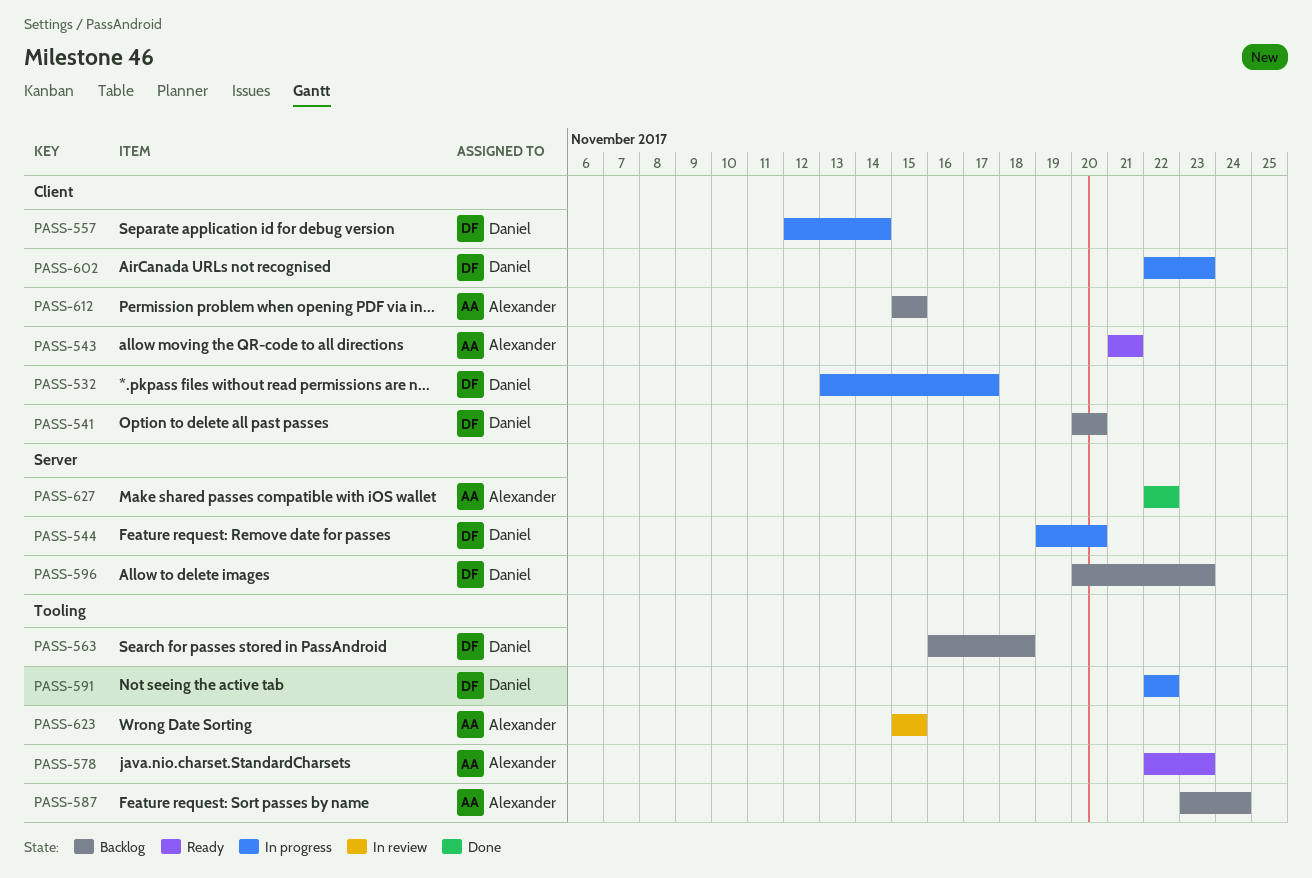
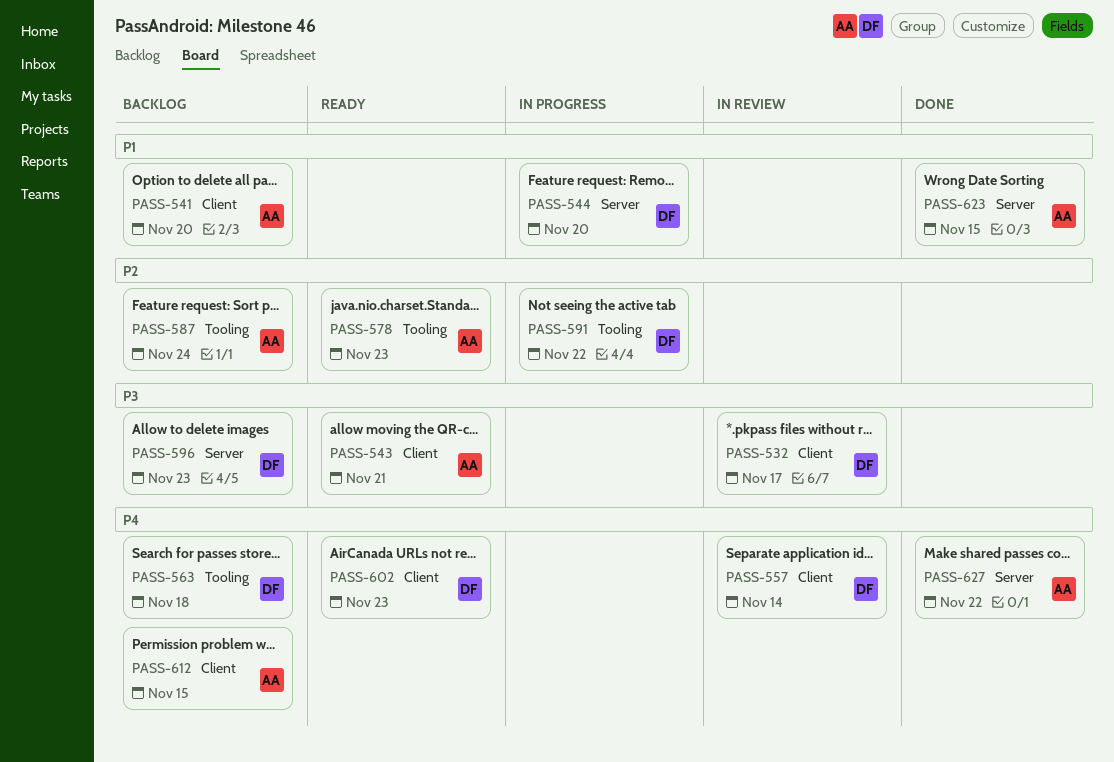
PASS-532, status: In progress -> In review
PASS-541, owner: Daniel -> Alexander
PASS-557, status: In progress -> In review
PASS-602, status: In progress -> Ready
PASS-623, status: In review -> Done
PASS-623, label: Tooling -> Server

